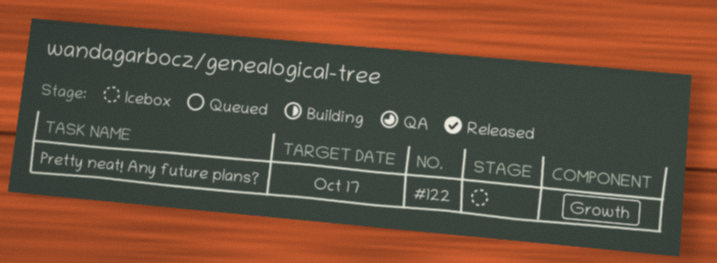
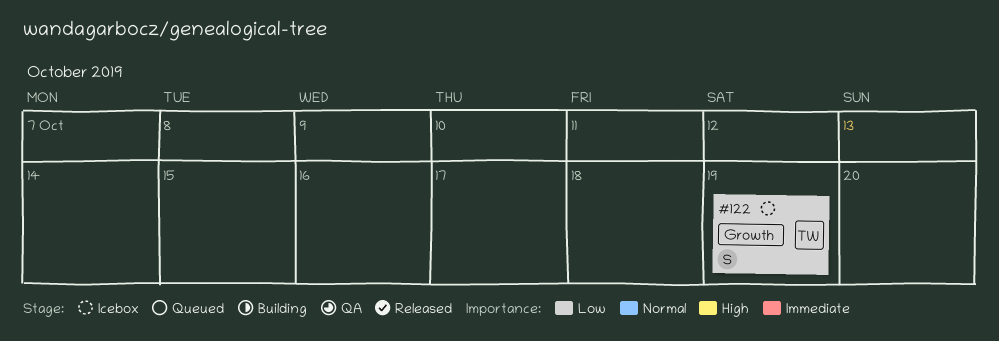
#122, due: Oct 17 -> Oct 19

